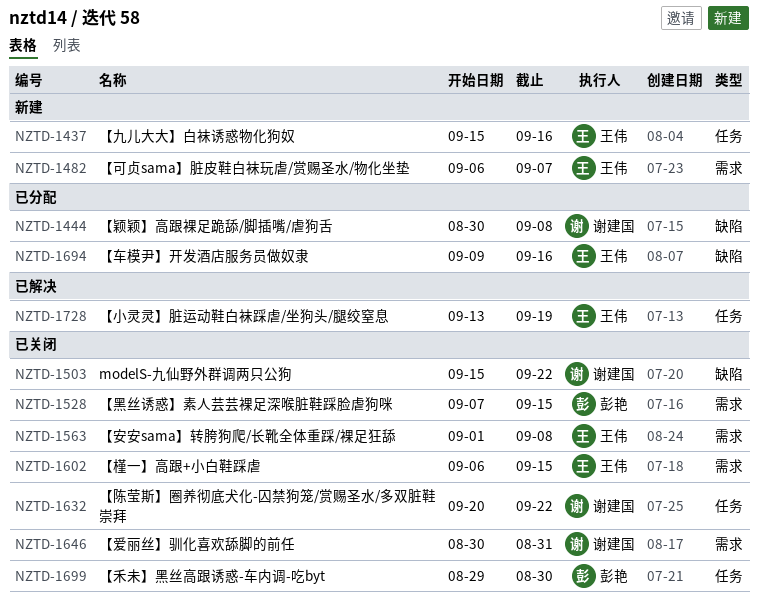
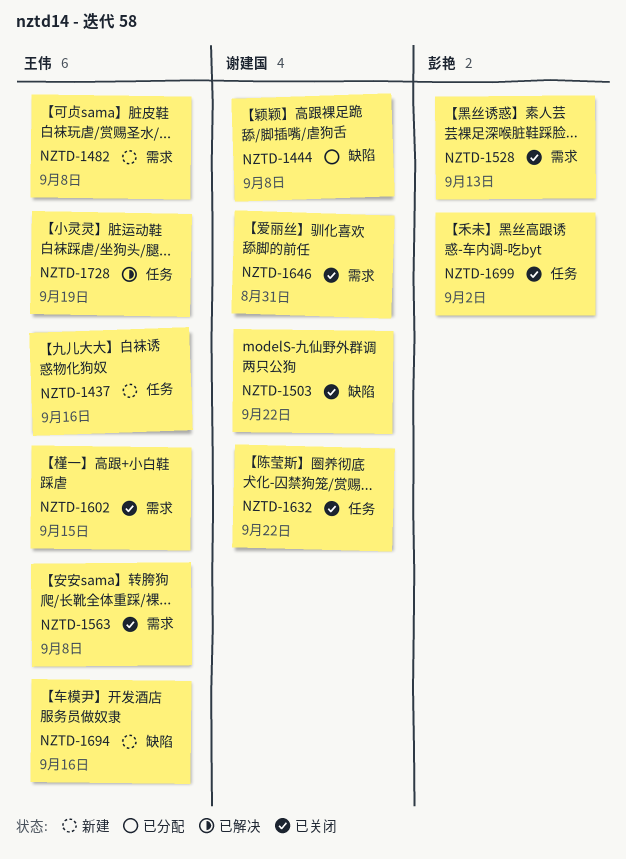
NZTD-1482, due: Sep 7 -> Sep 8
NZTD-1528, due: Sep 15 -> Sep 13
NZTD-1694, status: 已分配 -> 新建
NZTD-1699, due: Aug 30 -> Sep 2

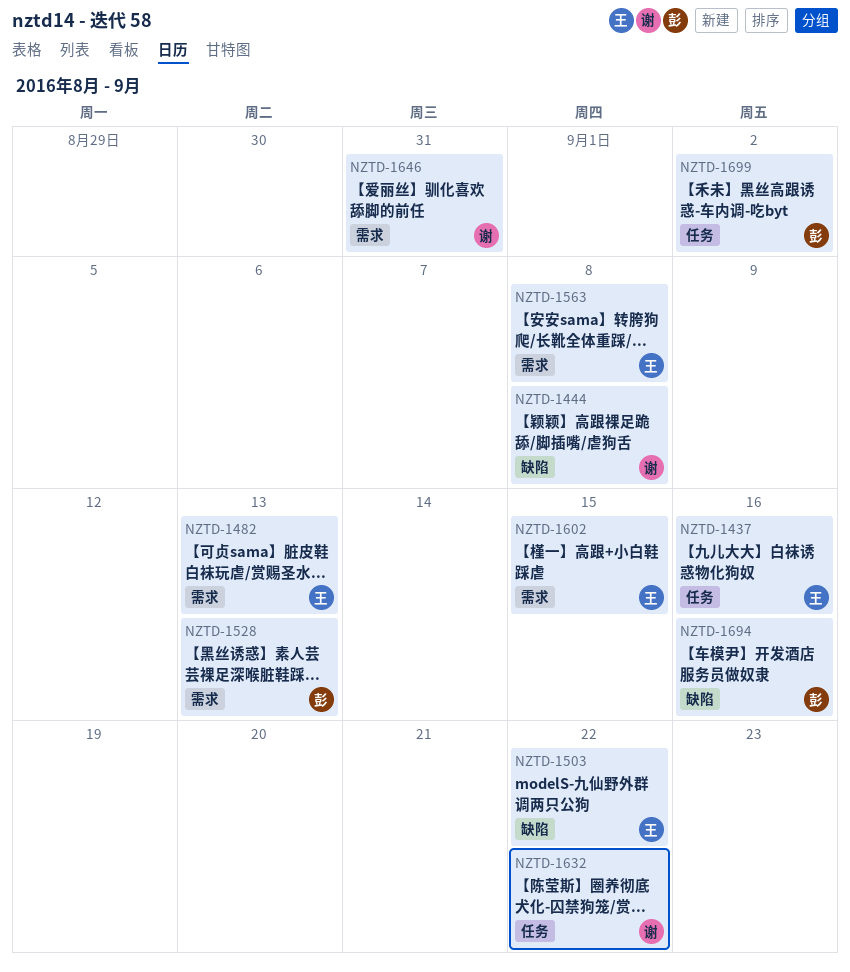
NZTD-1482, due: Sep 8 -> Sep 13
NZTD-1503, owner: 谢建国 -> 王伟
NZTD-1694, owner: 王伟 -> 彭艳
NZTD-1728: present -> none

